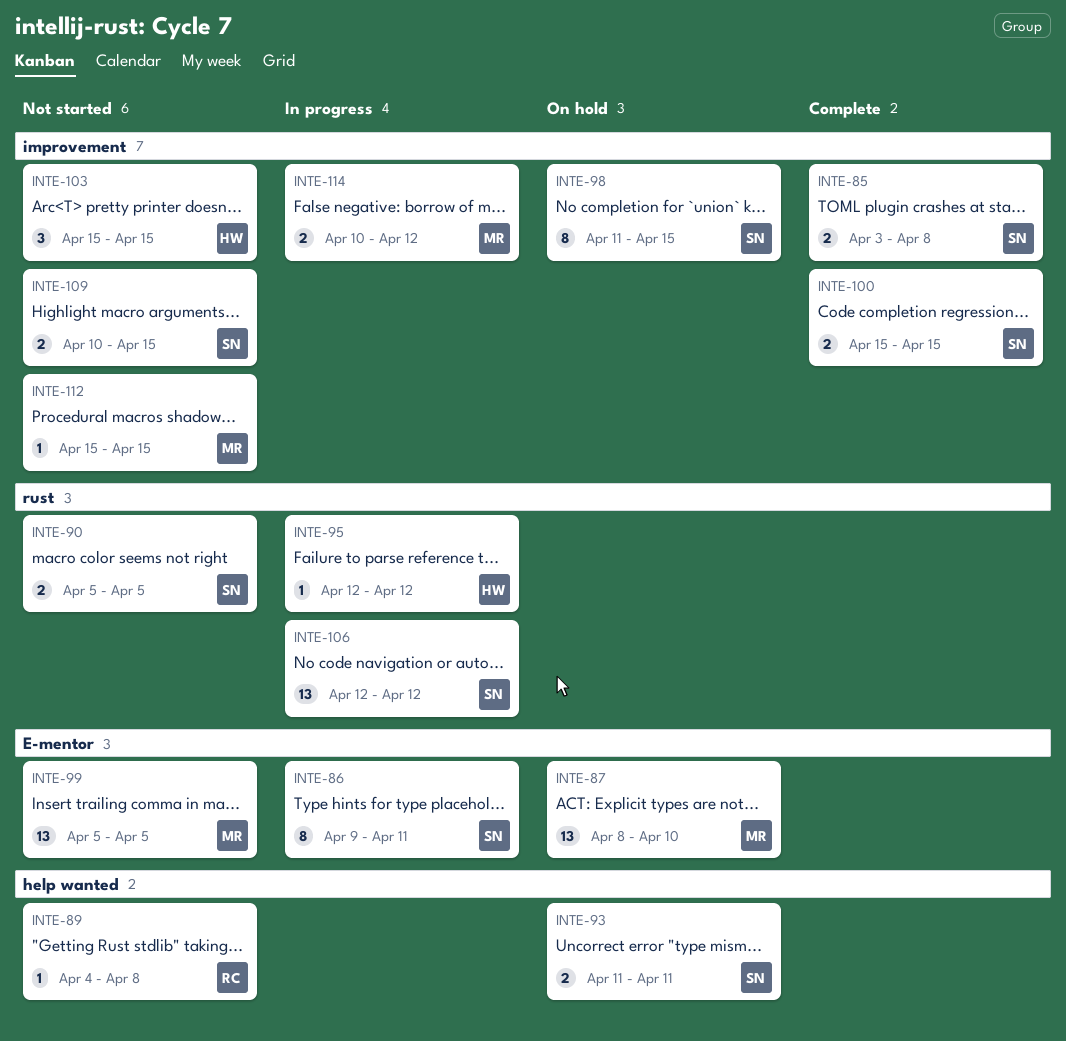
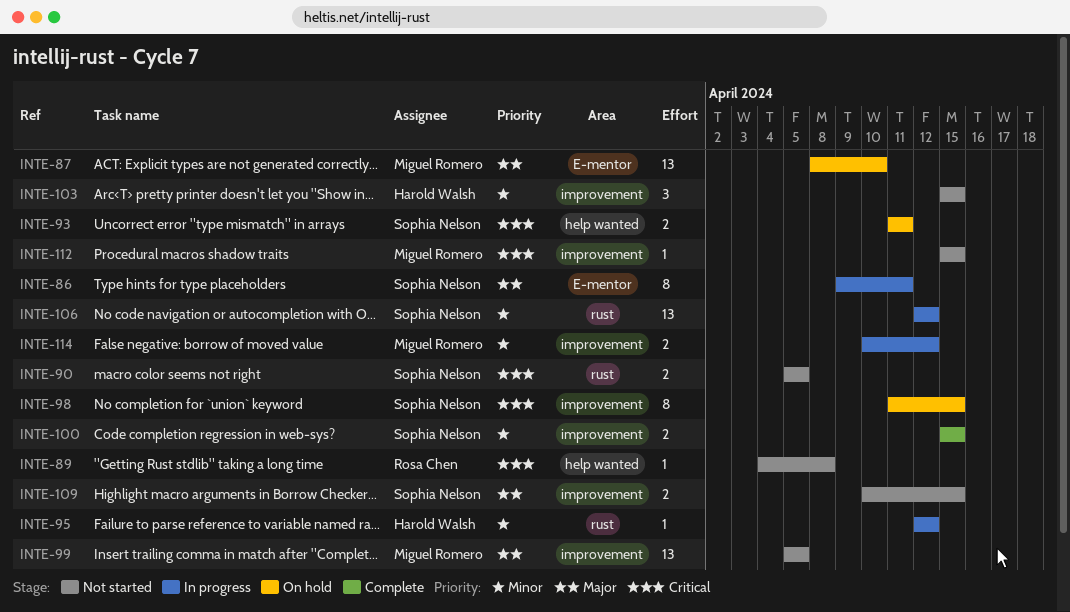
INTE-85: present -> none
INTE-99, label: E-mentor -> improvement

